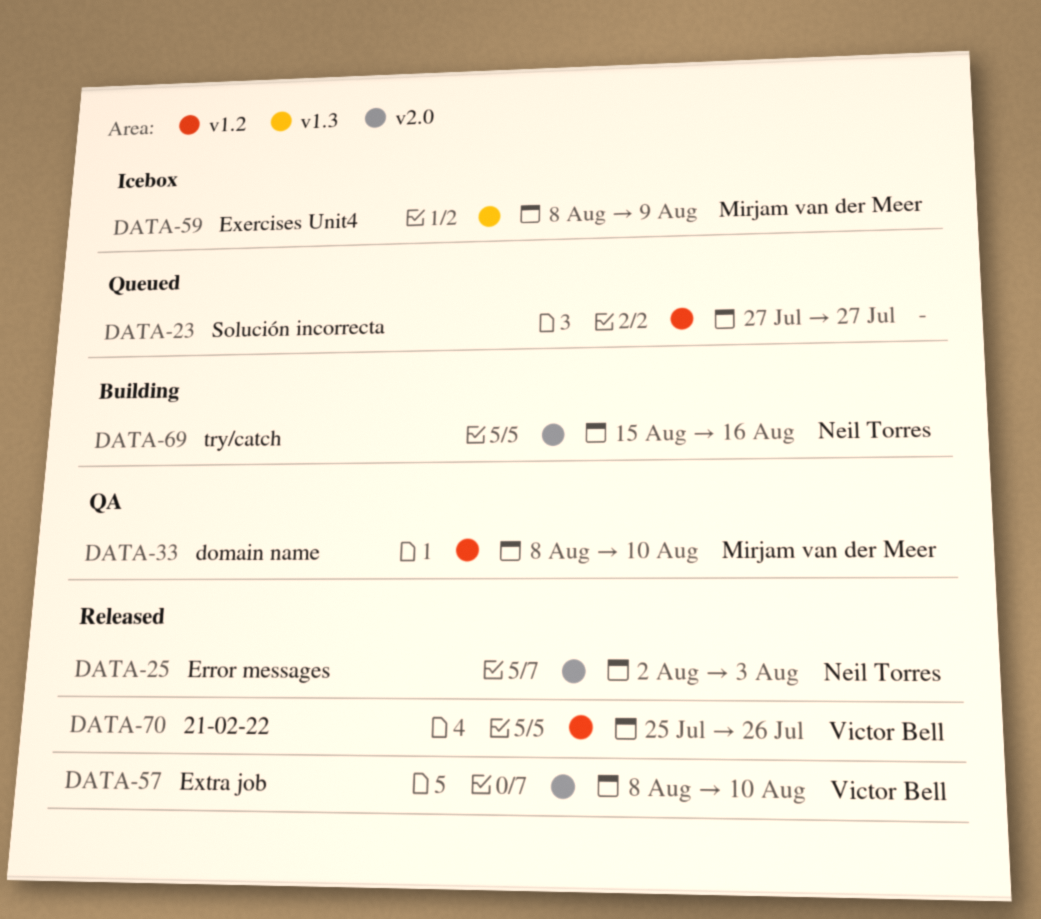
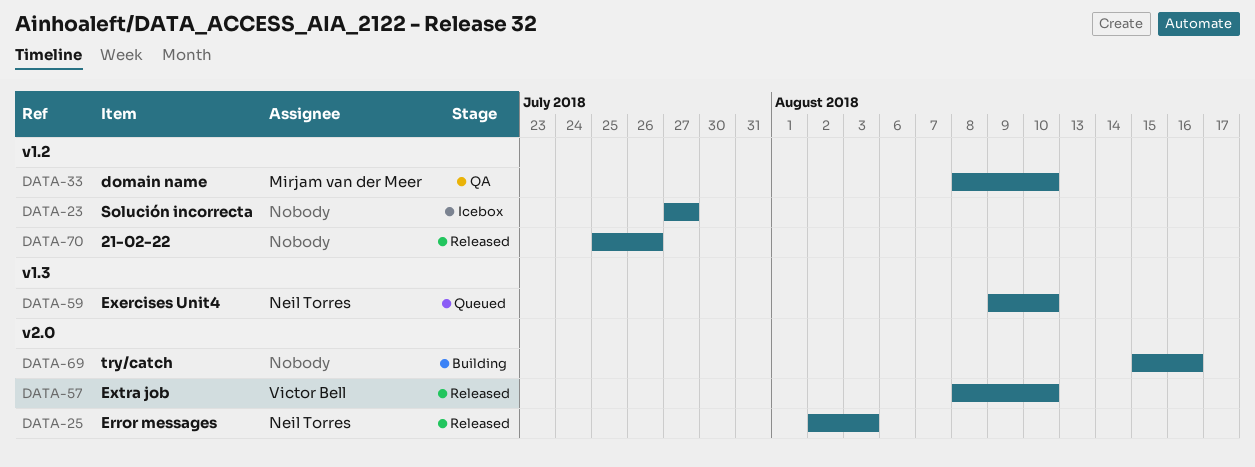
DATA-23, status: Queued -> Icebox
DATA-59, status: Icebox -> Queued
DATA-59, owner: Mirjam van der Meer -> Neil Torres
DATA-59, start: Aug 8 -> Aug 9
DATA-59, due: Aug 9 -> Aug 10
DATA-69, owner: Neil Torres -> none
DATA-70, owner: Victor Bell -> none

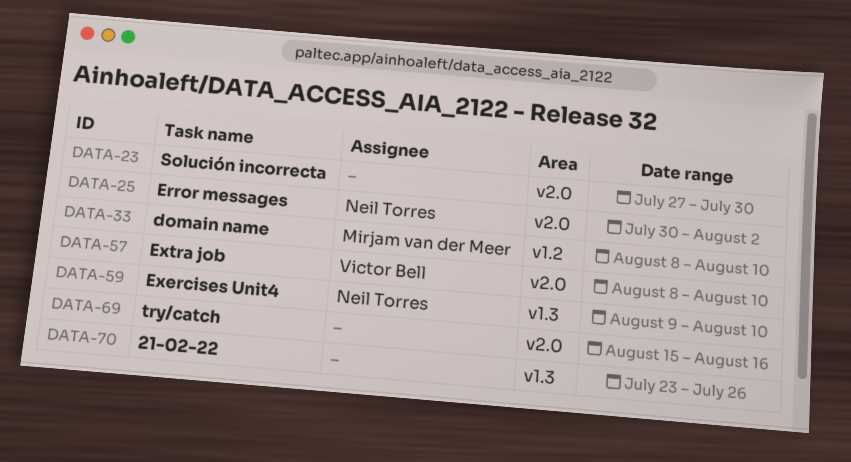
DATA-23, label: v1.2 -> v2.0
DATA-23, due: Jul 27 -> Jul 30
DATA-25, start: Aug 2 -> Jul 30
DATA-25, due: Aug 3 -> Aug 2
DATA-70, label: v1.2 -> v1.3
DATA-70, start: Jul 25 -> Jul 23

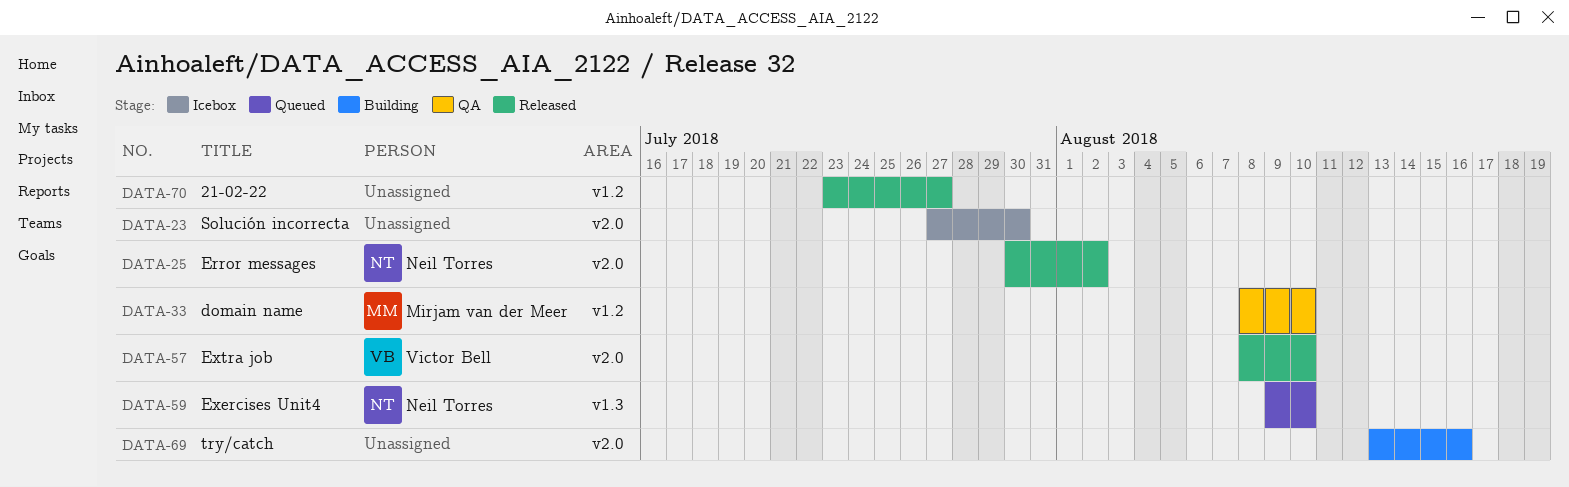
DATA-69, start: Aug 15 -> Aug 13
DATA-70, label: v1.3 -> v1.2
DATA-70, due: Jul 26 -> Jul 27

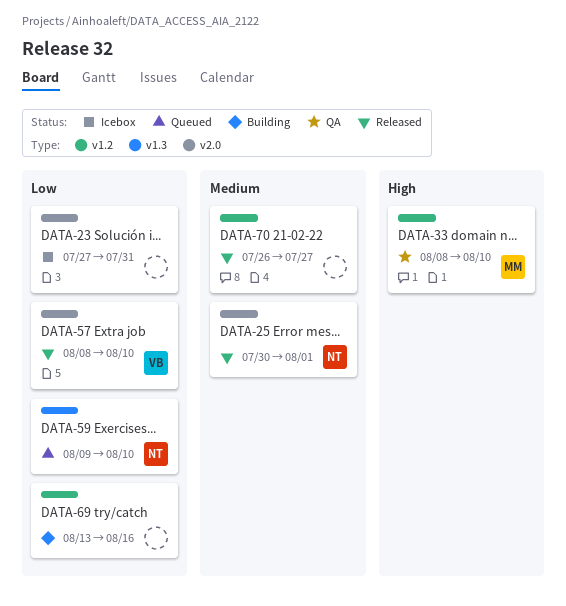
DATA-23, due: Jul 30 -> Jul 31
DATA-25, due: Aug 2 -> Aug 1
DATA-69, label: v2.0 -> v1.2
DATA-70, start: Jul 23 -> Jul 26

